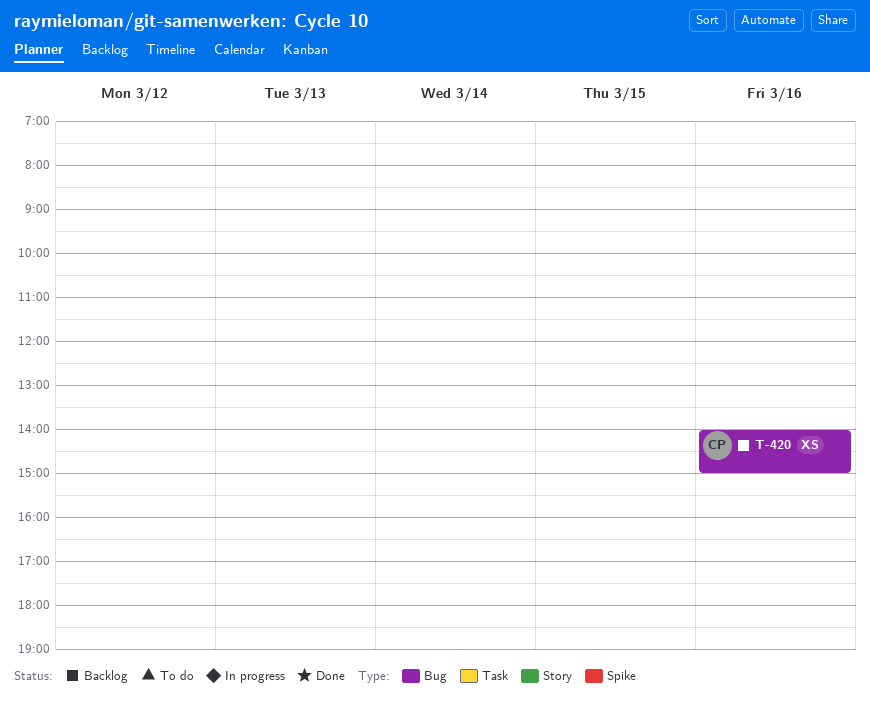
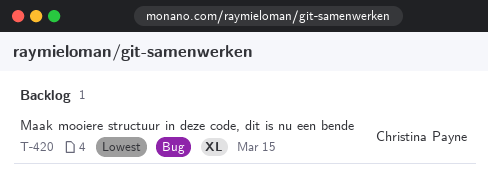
T-420, estimate: XS -> XL
T-420, day: Mar 16 -> Mar 15

